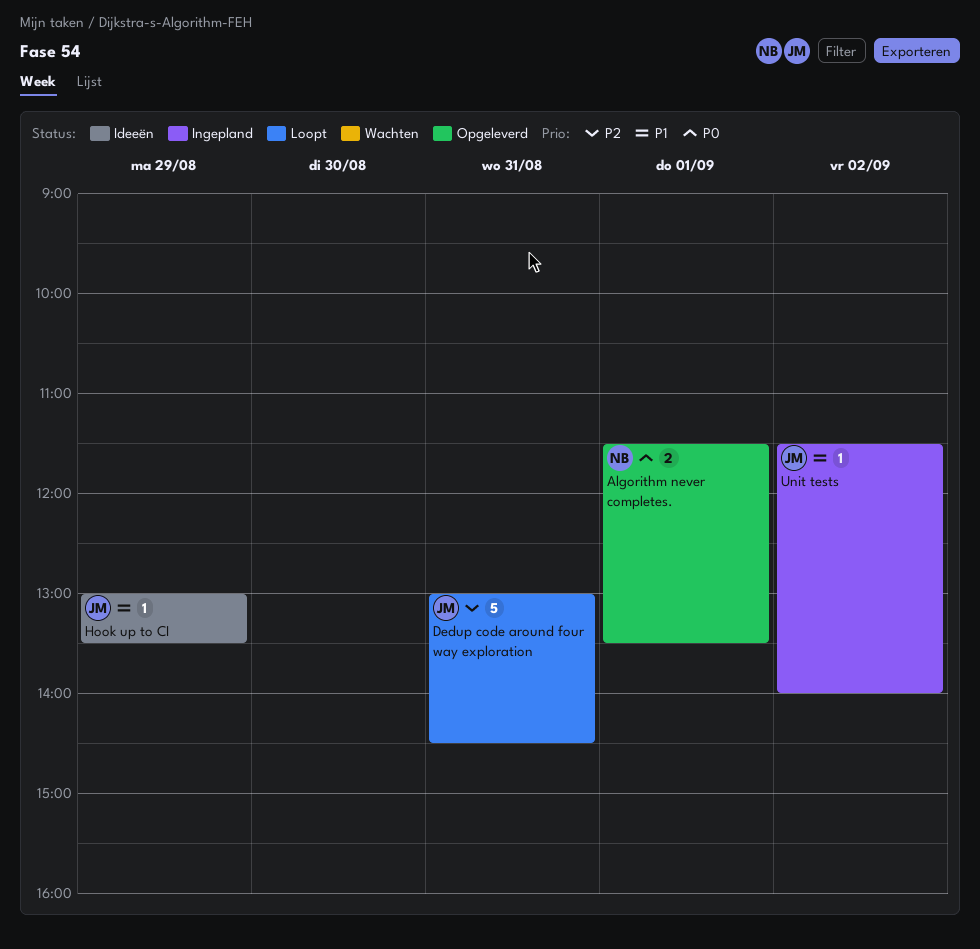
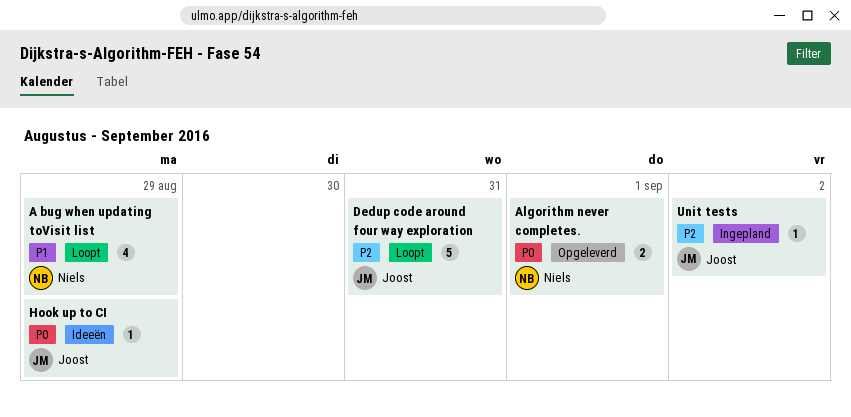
A bug when updating toVisit list: none -> present
Hook up to CI, priority: P1 -> P0
Unit tests, priority: P1 -> P2

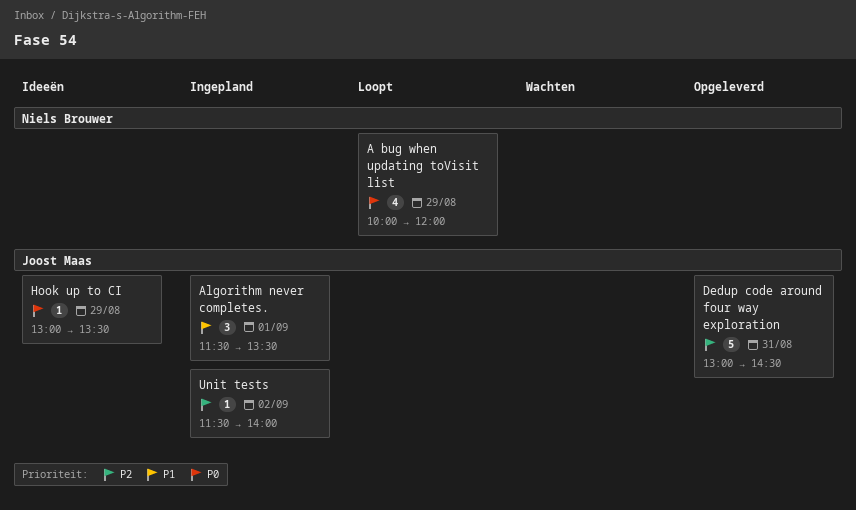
A bug when updating toVisit list, priority: P1 -> P0
Algorithm never completes., status: Opgeleverd -> Ingepland
Algorithm never completes., owner: Niels Brouwer -> Joost Maas
Algorithm never completes., priority: P0 -> P1
Algorithm never completes., estimate: 2 -> 3
Dedup code around four way exploration, status: Loopt -> Opgeleverd

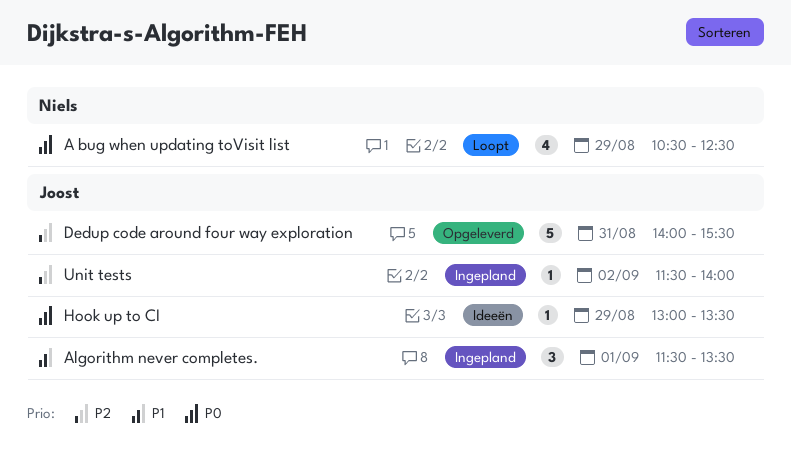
A bug when updating toVisit list, begins: 10:00 -> 10:30
A bug when updating toVisit list, ends: 12:00 -> 12:30
Dedup code around four way exploration, begins: 13:00 -> 14:00
Dedup code around four way exploration, ends: 14:30 -> 15:30

